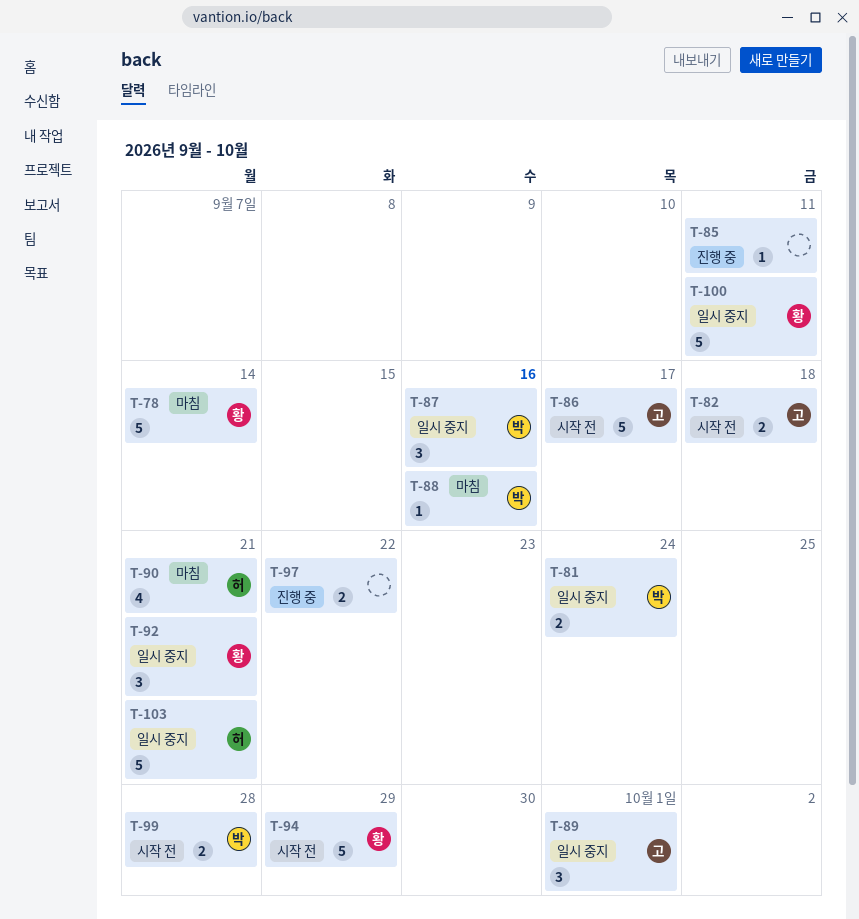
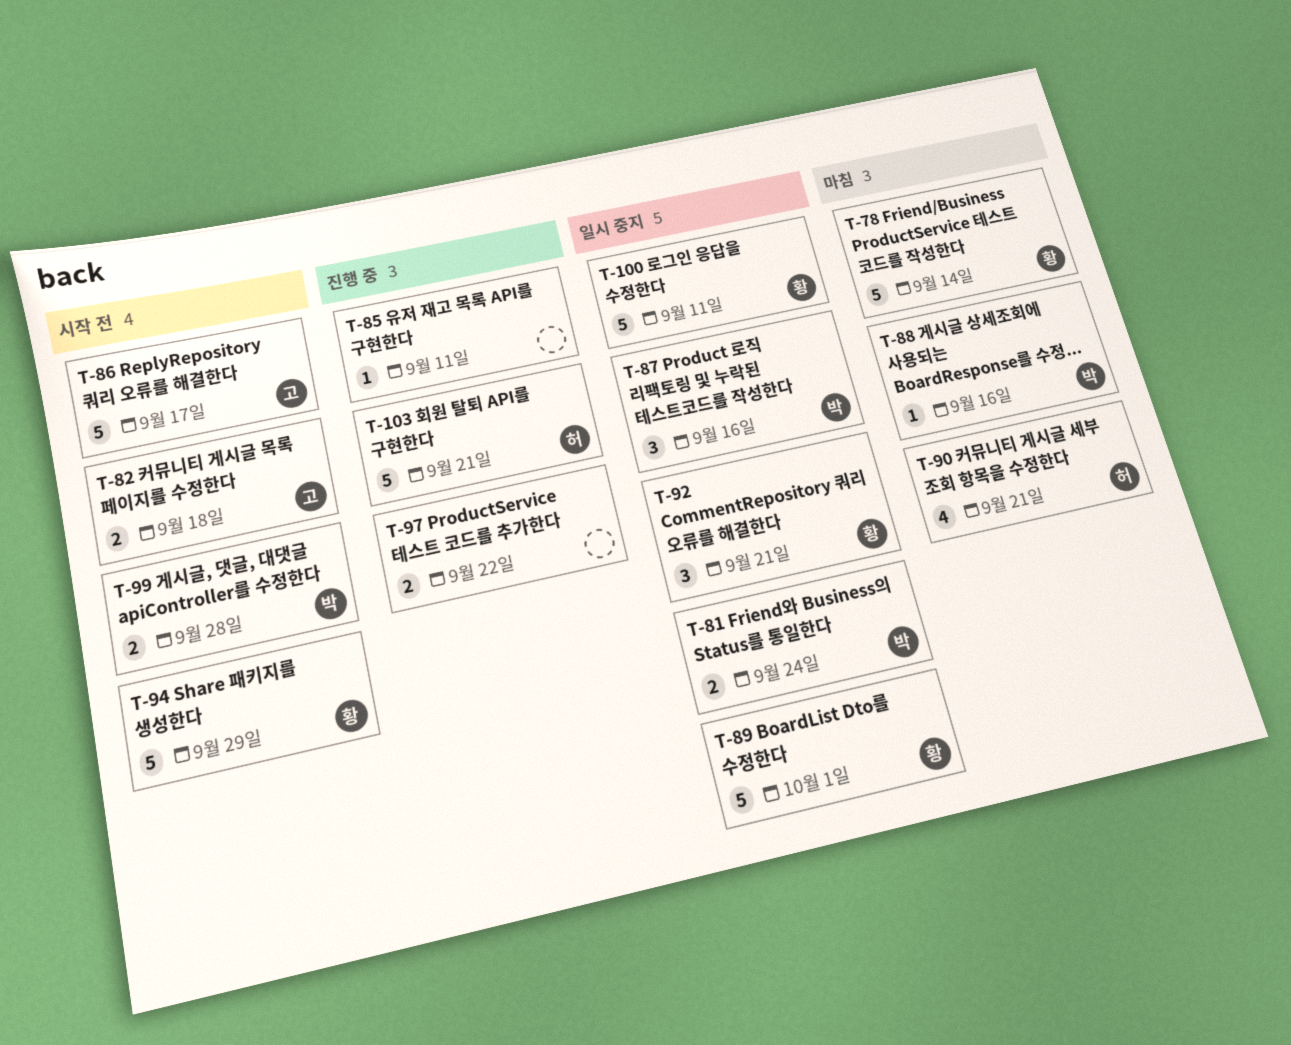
T-89, owner: 고 -> 황
T-89, estimate: 3 -> 5
T-103, status: 일시 중지 -> 진행 중

